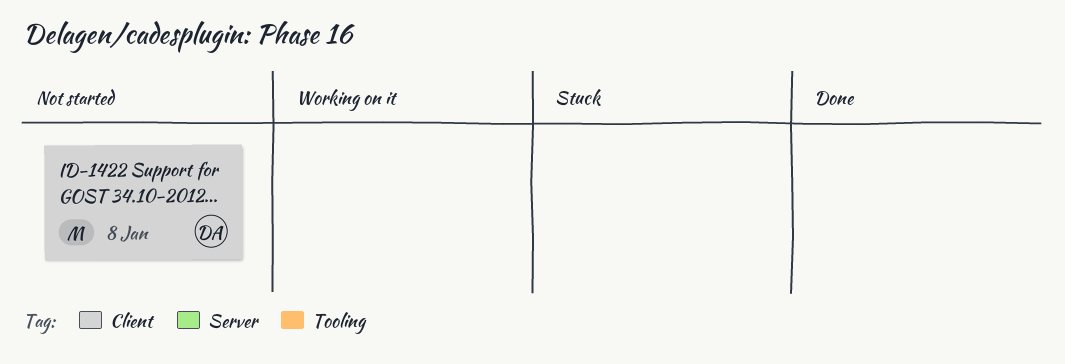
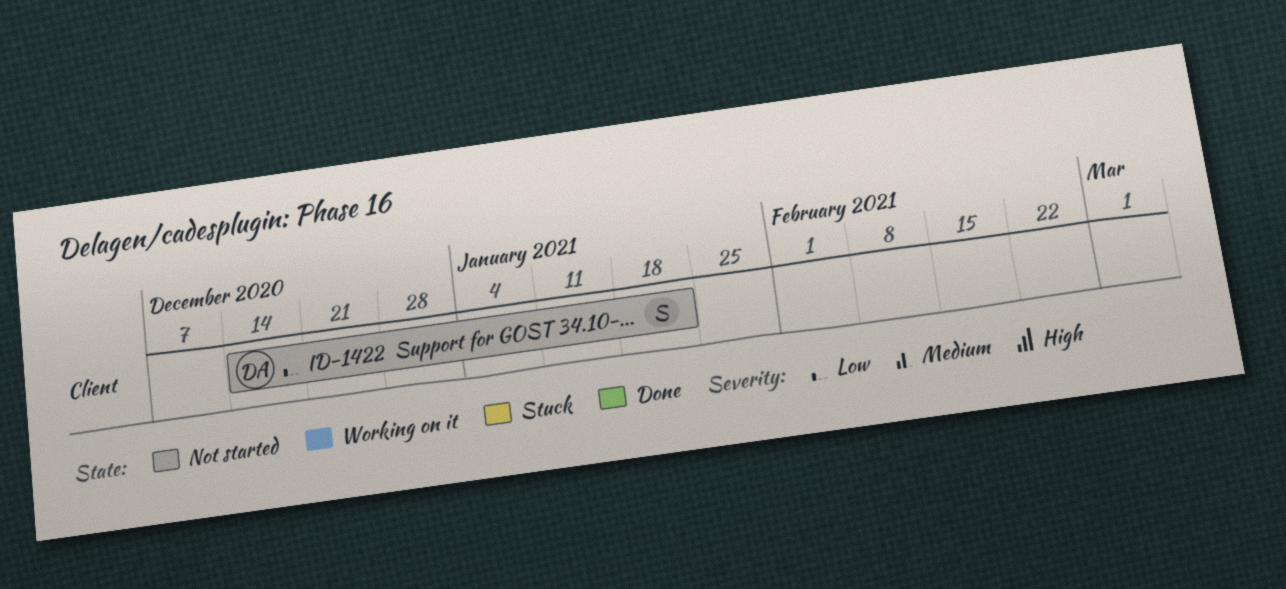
ID-1422, estimate: M -> S
ID-1422, due: Jan 8 -> Jan 22

